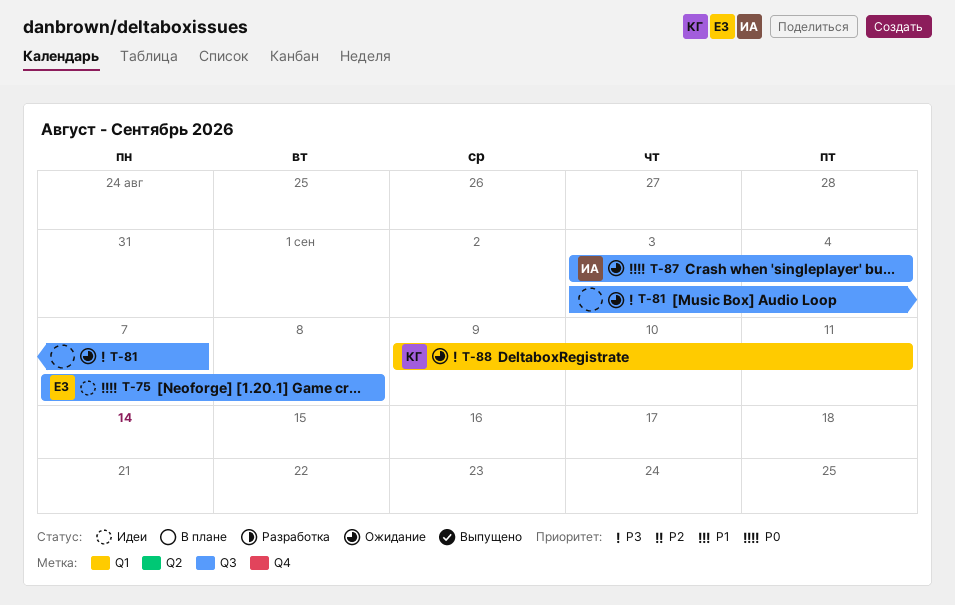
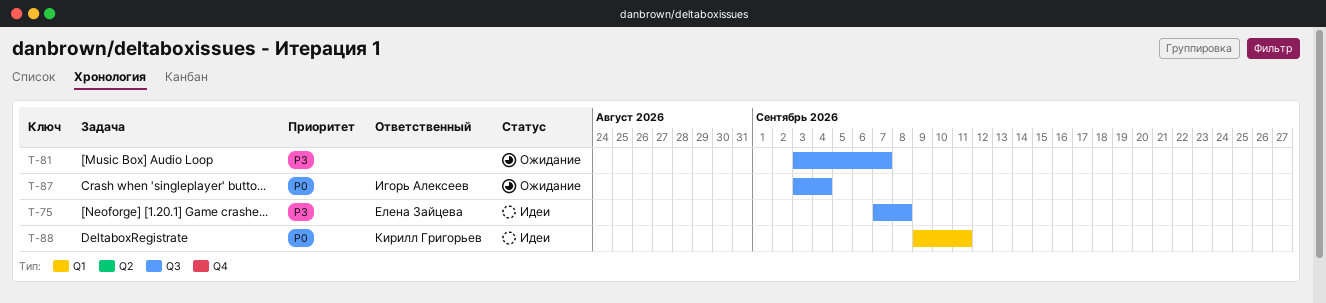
T-75, priority: P0 -> P3
T-88, status: Ожидание -> Идеи
T-88, priority: P3 -> P0

